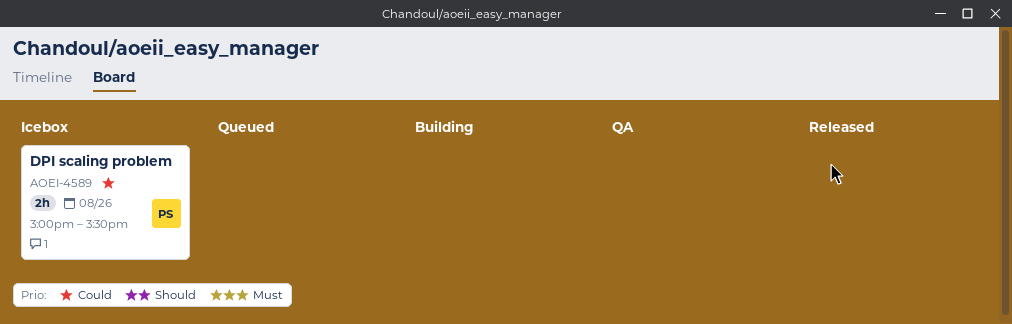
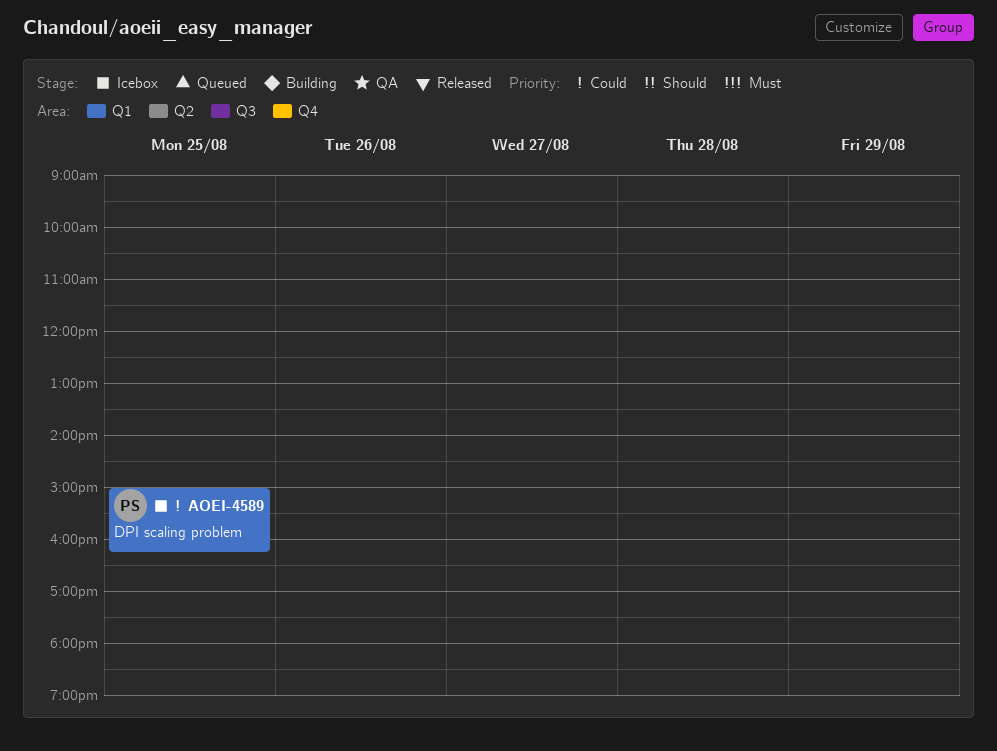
AOEI-4589, day: Aug 26 -> Aug 25
AOEI-4589, ends: 15:30 -> 16:15

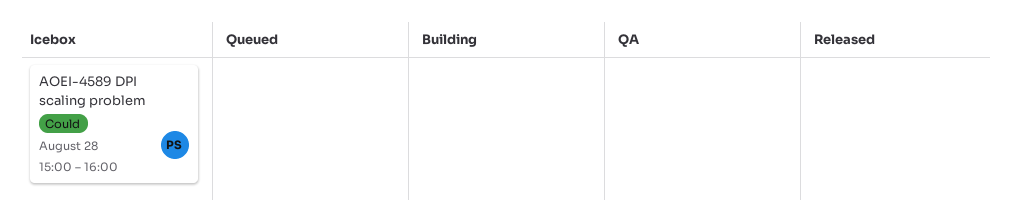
AOEI-4589, day: Aug 25 -> Aug 28
AOEI-4589, ends: 16:15 -> 16:00

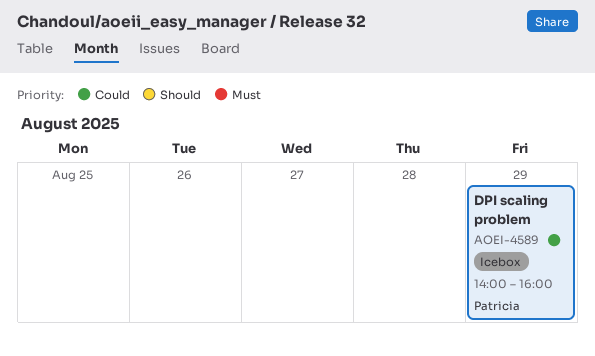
AOEI-4589, day: Aug 28 -> Aug 29
AOEI-4589, begins: 15:00 -> 14:00

